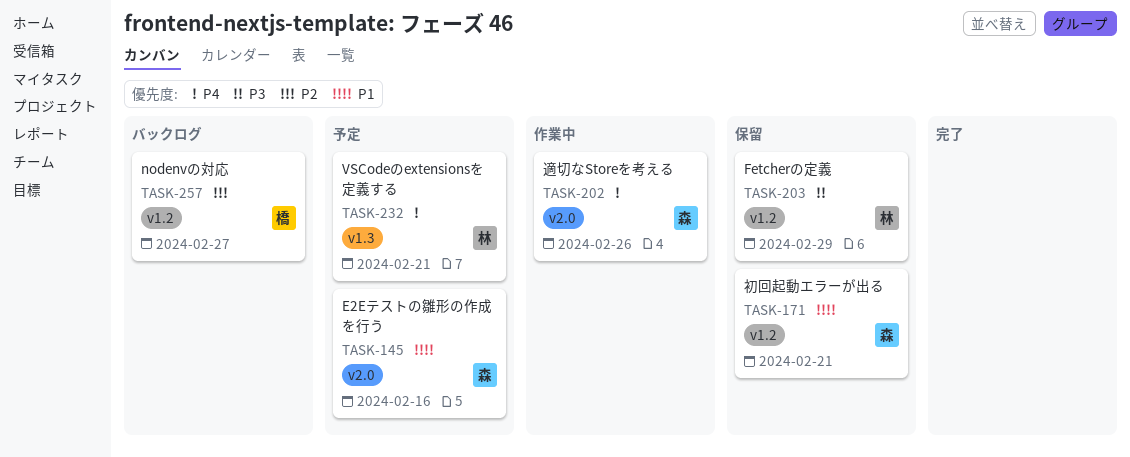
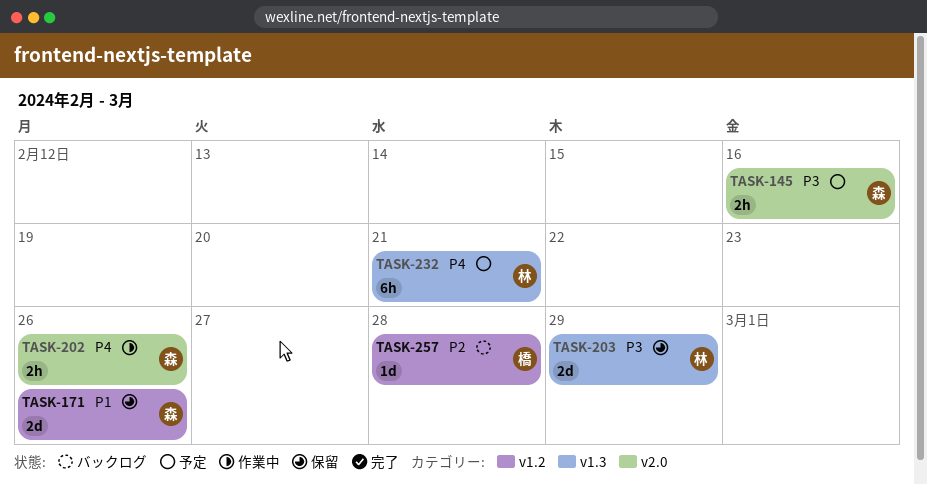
TASK-145, priority: P1 -> P3
TASK-171, due: Feb 21 -> Feb 26
TASK-203, label: v1.2 -> v1.3
TASK-257, due: Feb 27 -> Feb 28

